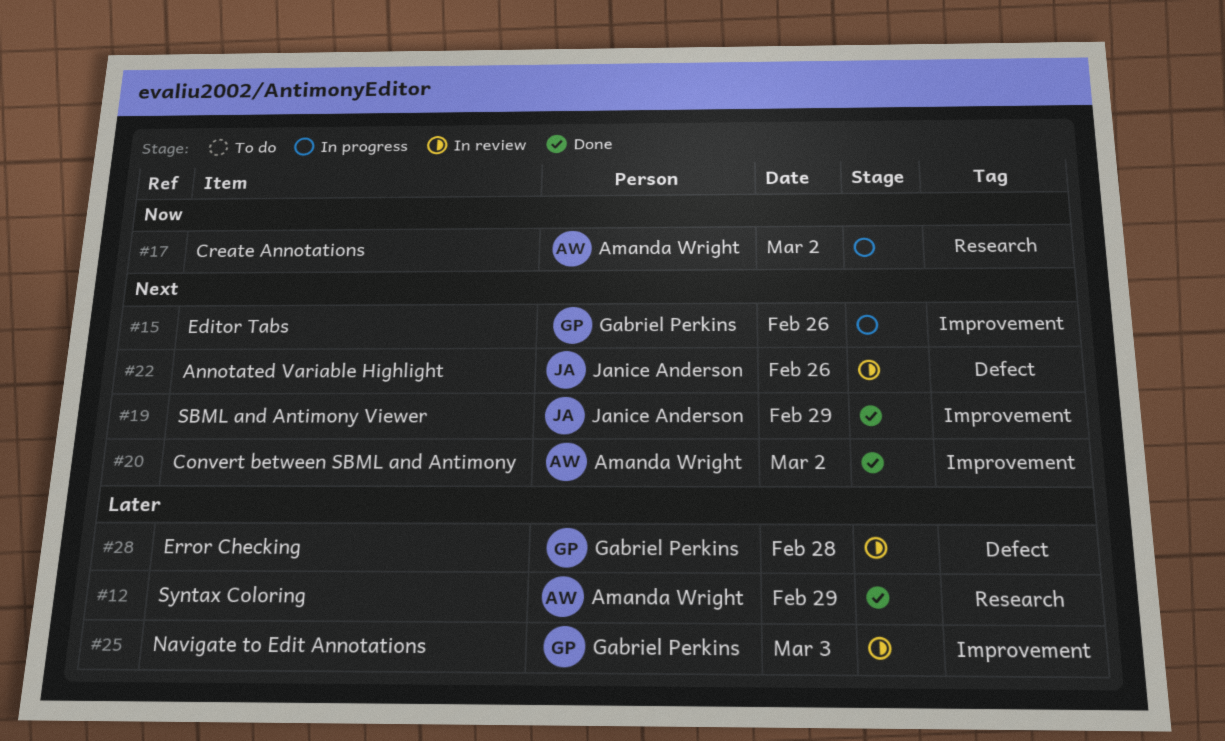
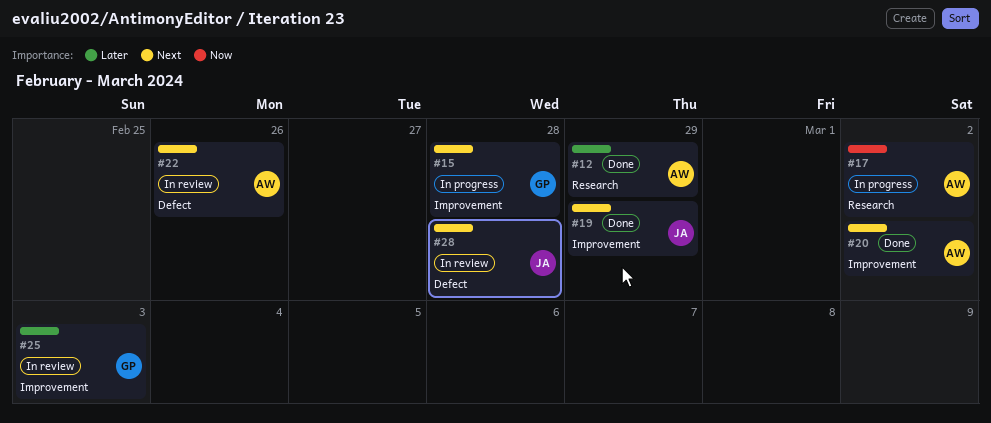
#15, day: Feb 26 -> Feb 28
#22, owner: Janice Anderson -> Amanda Wright
#28, owner: Gabriel Perkins -> Janice Anderson
#28, priority: Later -> Next

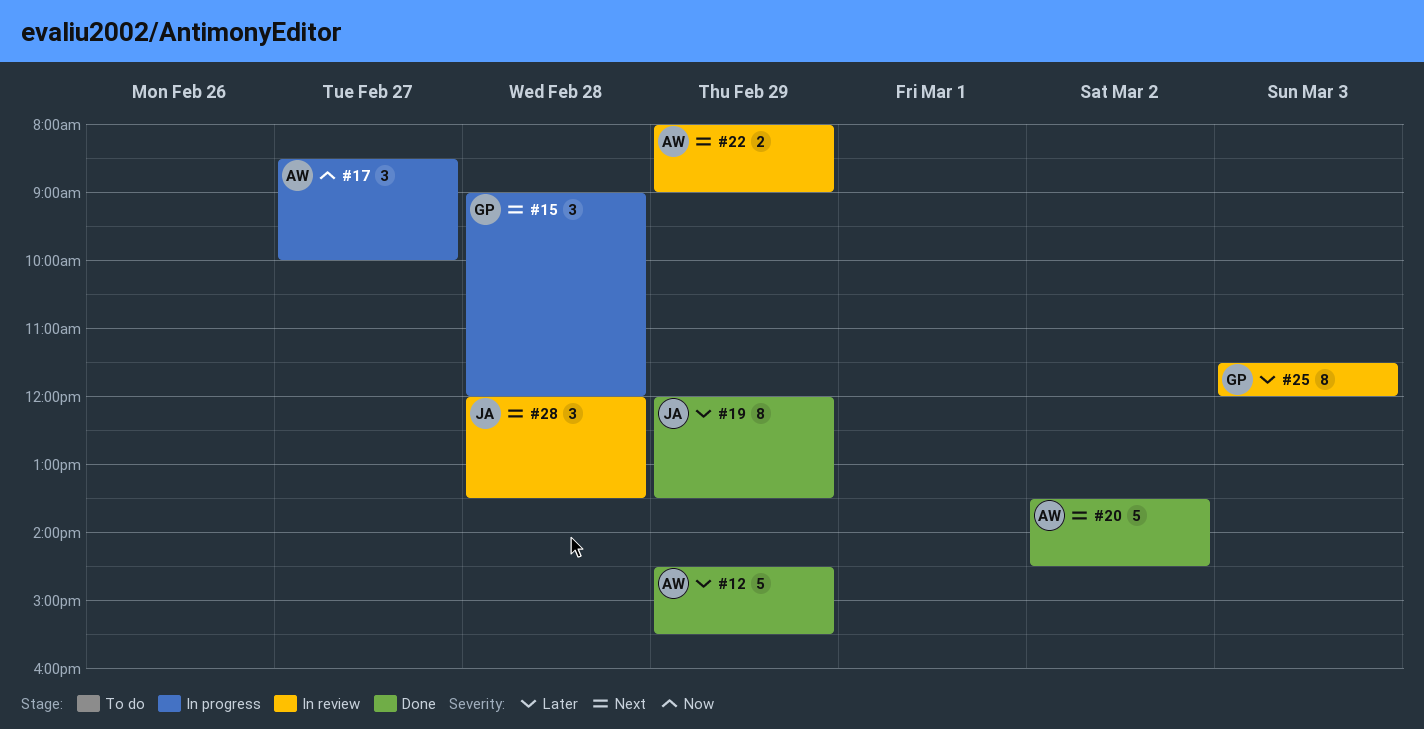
#17, day: Mar 2 -> Feb 27
#19, priority: Next -> Later
#22, day: Feb 26 -> Feb 29

